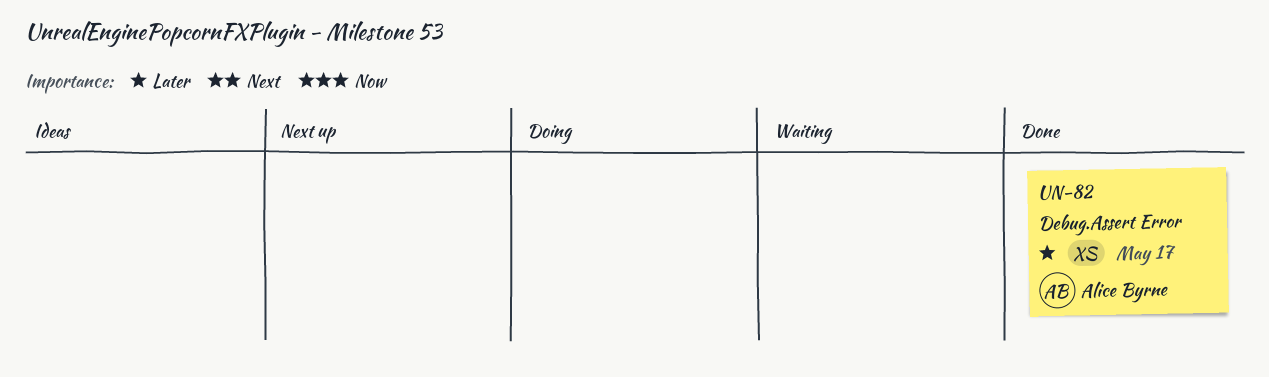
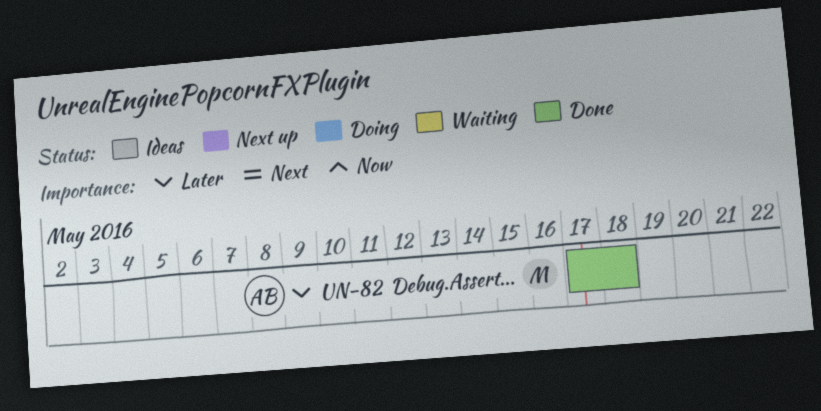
UN-82, estimate: XS -> M
UN-82, due: May 17 -> May 18

